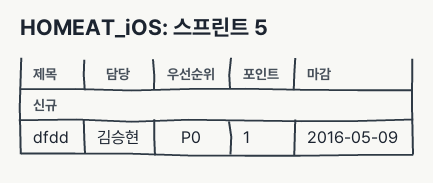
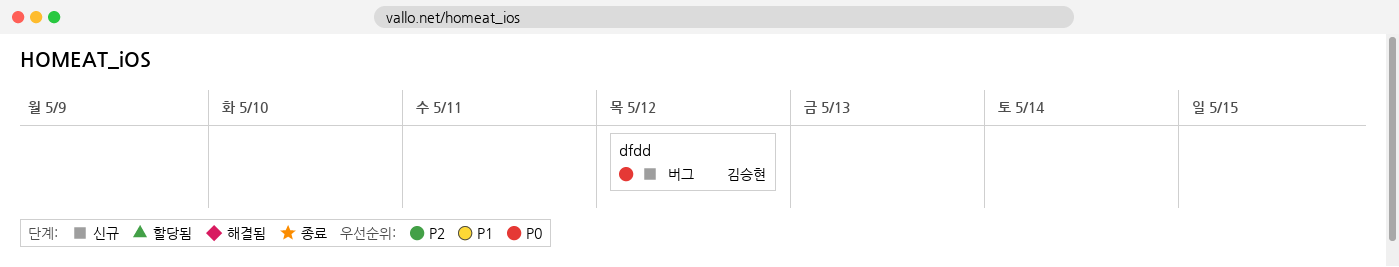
dfdd, due: May 9 -> May 12

